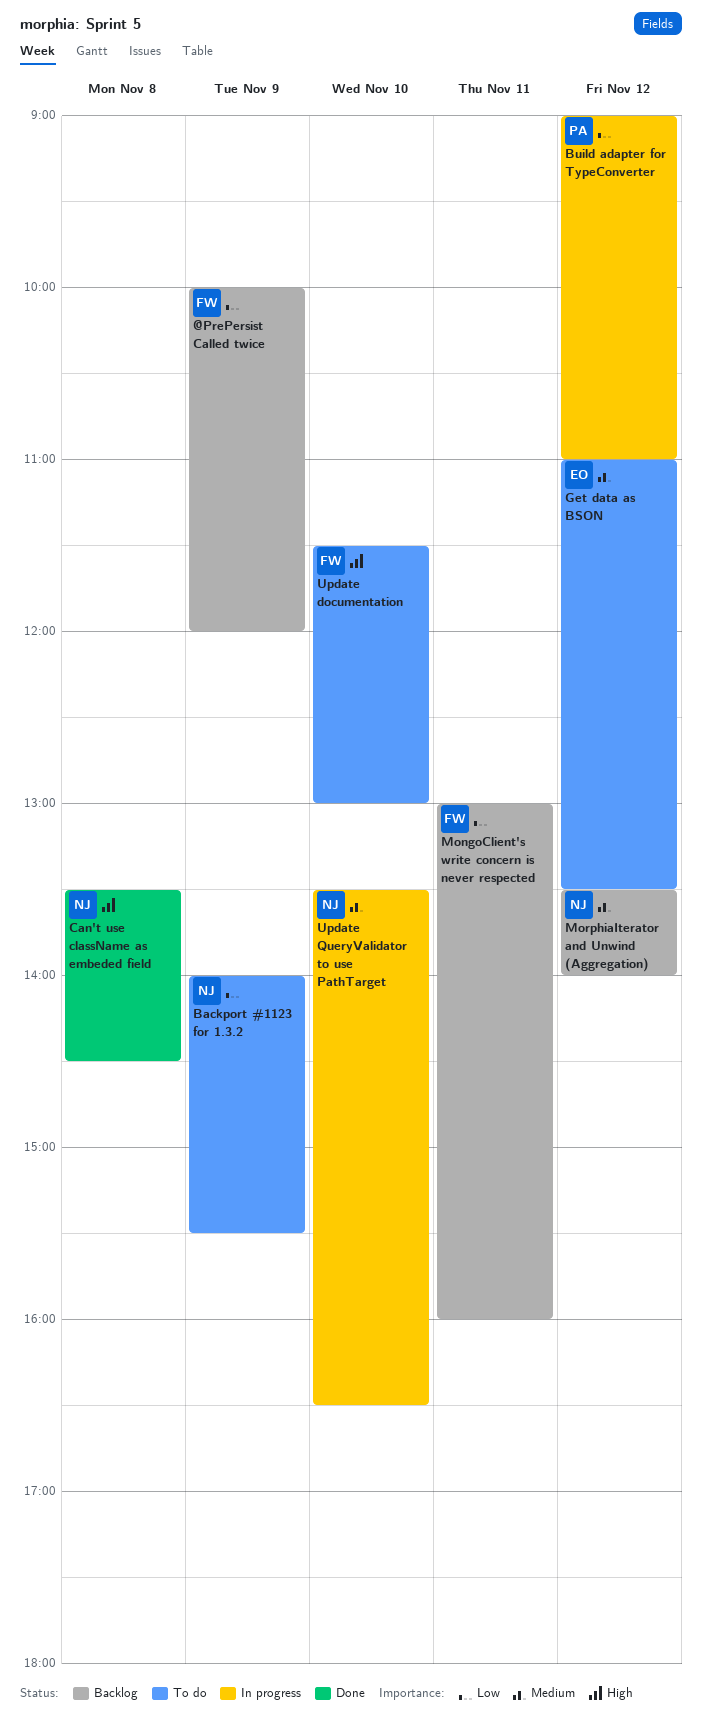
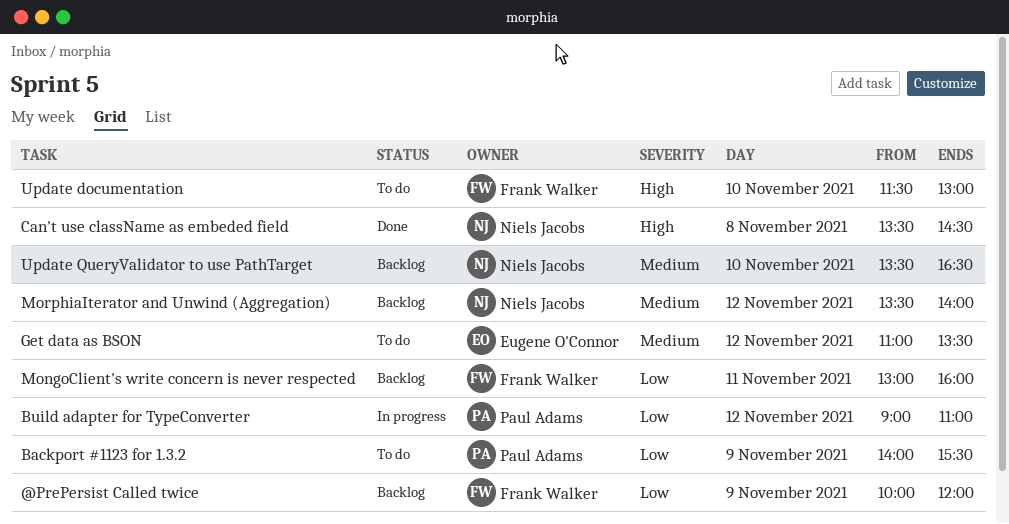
Backport #1123 for 1.3.2, owner: Niels Jacobs -> Paul Adams
Update QueryValidator to use PathTarget, status: In progress -> Backlog

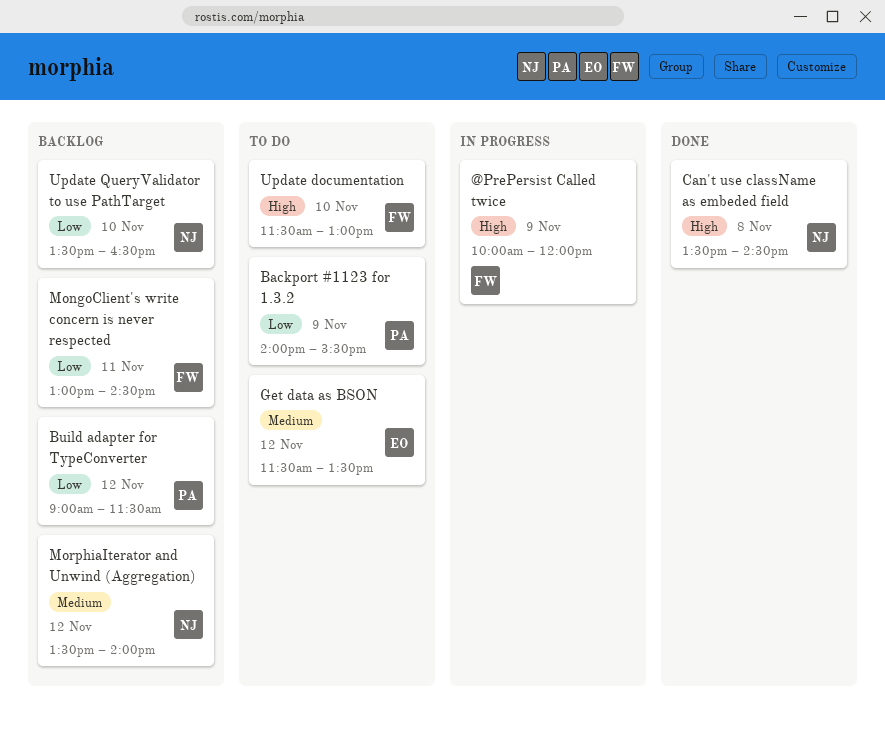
@PrePersist Called twice, status: Backlog -> In progress
@PrePersist Called twice, priority: Low -> High
Build adapter for TypeConverter, status: In progress -> Backlog
Build adapter for TypeConverter, ends: 11:00 -> 11:30
Get data as BSON, begins: 11:00 -> 11:30
MongoClient's write concern is never respected, ends: 16:00 -> 14:30
Update QueryValidator to use PathTarget, priority: Medium -> Low

